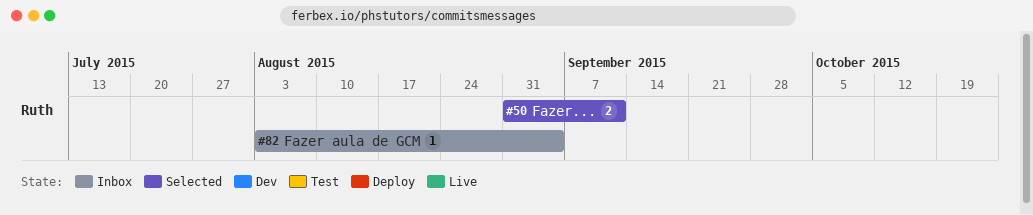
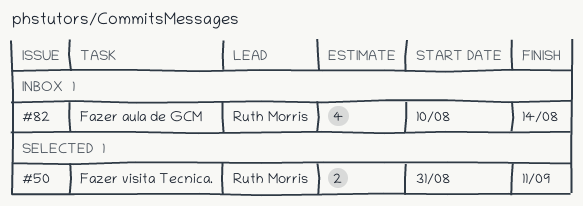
#82, estimate: 1 -> 4
#82, start: Aug 3 -> Aug 10
#82, due: Sep 4 -> Aug 14

